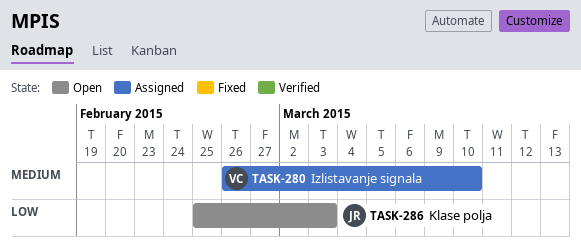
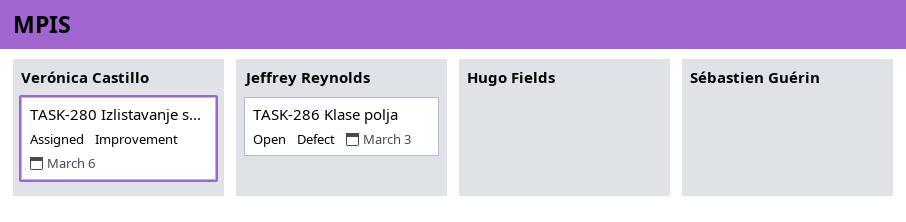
TASK-280, due: Mar 10 -> Mar 6

